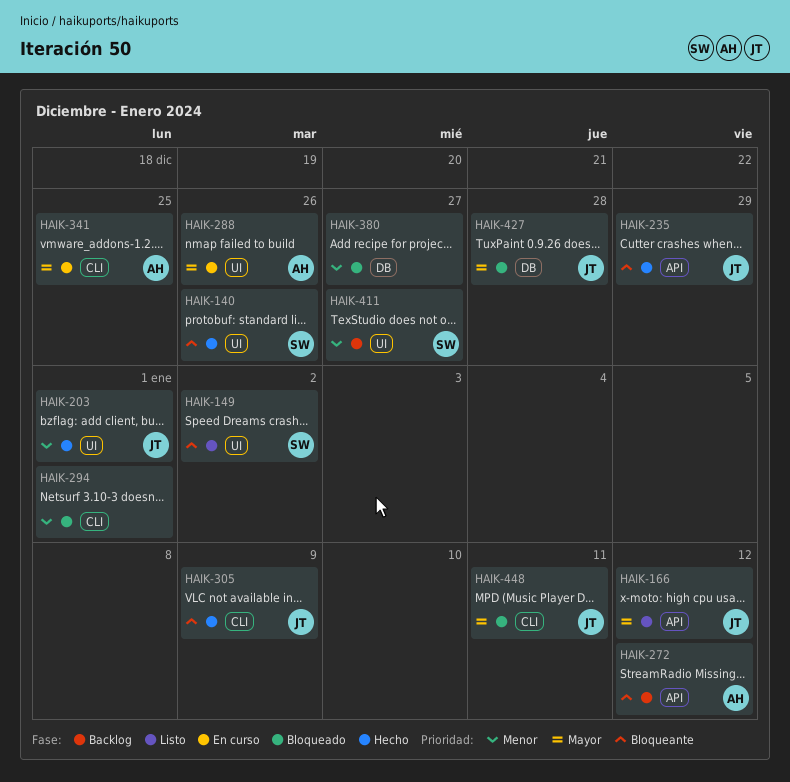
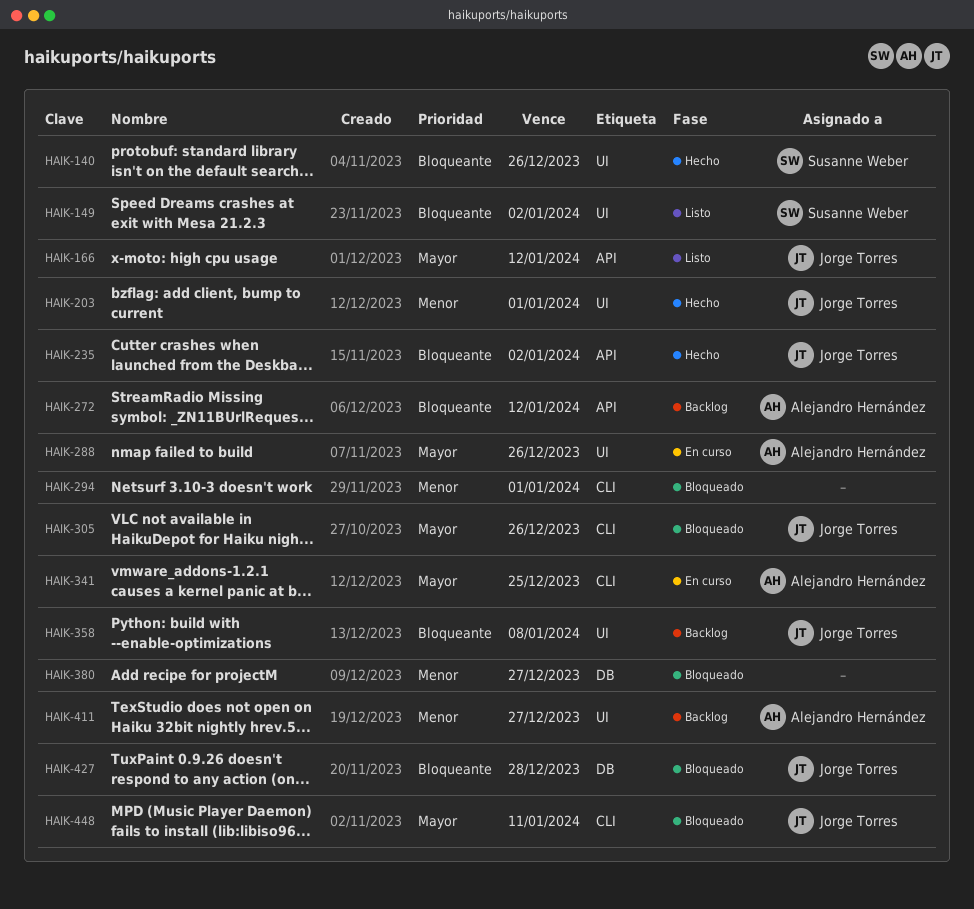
HAIK-235, due: Dec 29 -> Jan 2
HAIK-305, status: Hecho -> Bloqueado
HAIK-305, priority: Bloqueante -> Mayor
HAIK-305, due: Jan 9 -> Dec 26
HAIK-358: none -> present
HAIK-411, owner: Susanne Weber -> Alejandro Hernández
HAIK-427, priority: Mayor -> Bloqueante

